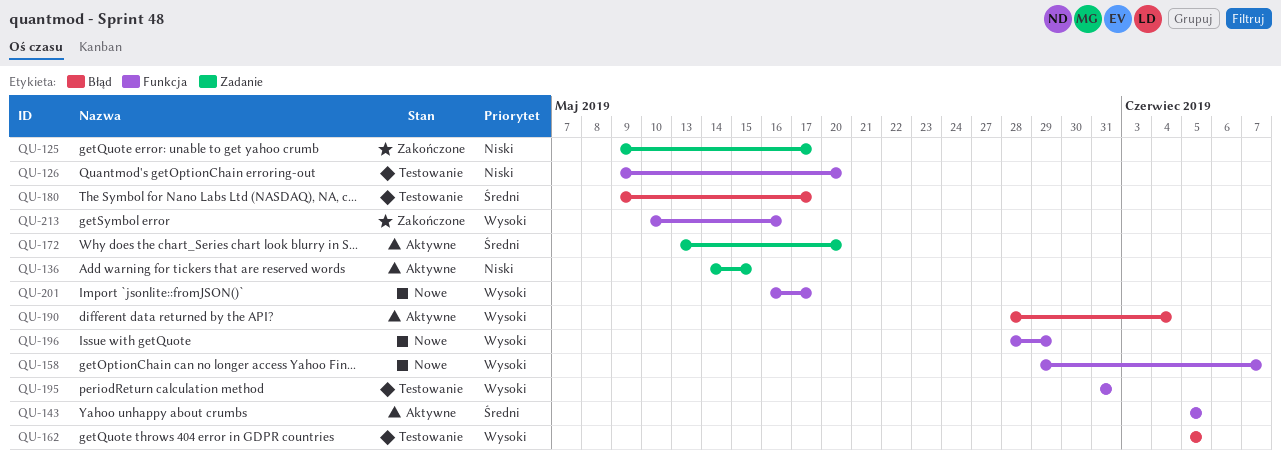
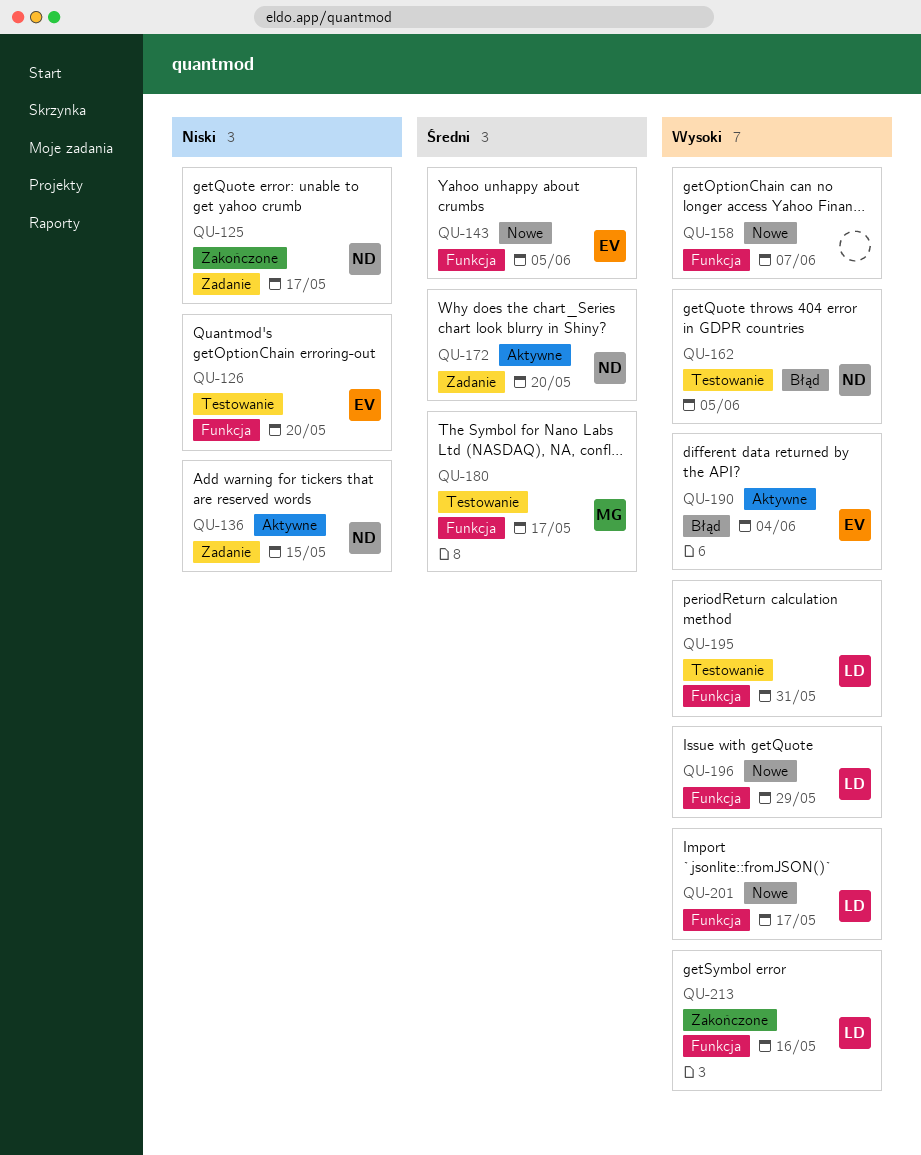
QU-143, status: Aktywne -> Nowe
QU-180, label: Błąd -> Funkcja

